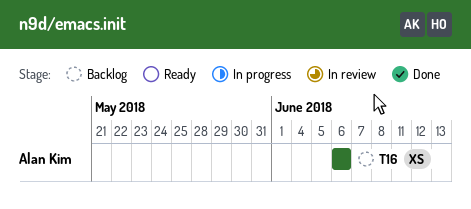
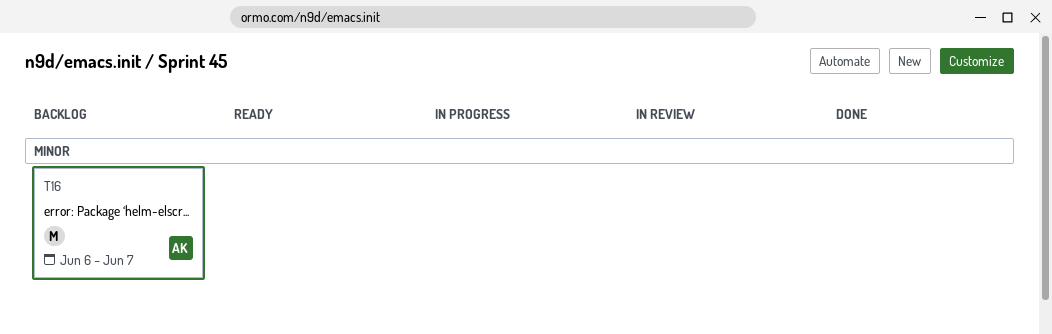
T16, estimate: XS -> M
T16, due: Jun 6 -> Jun 7

